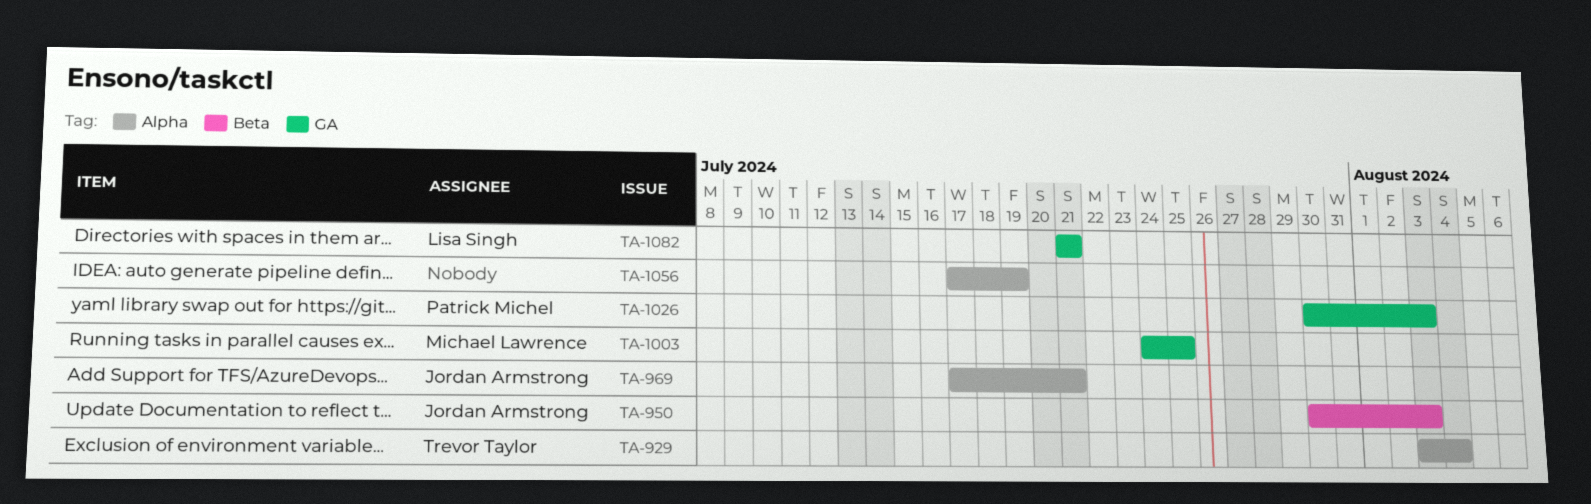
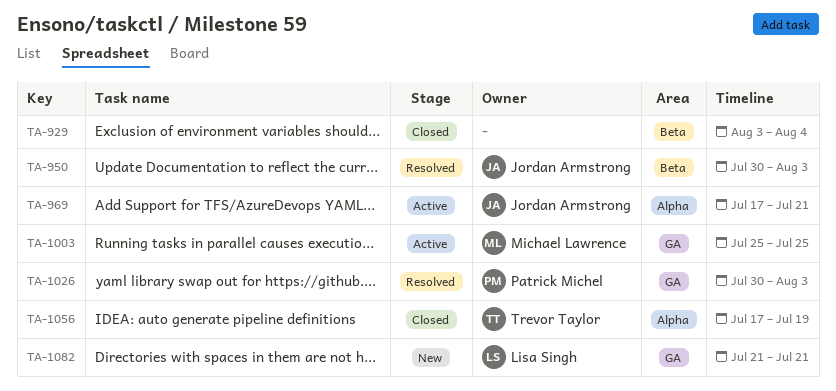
TA-929, owner: Trevor Taylor -> none
TA-929, label: Alpha -> Beta
TA-1003, start: Jul 24 -> Jul 25
TA-1056, owner: none -> Trevor Taylor

